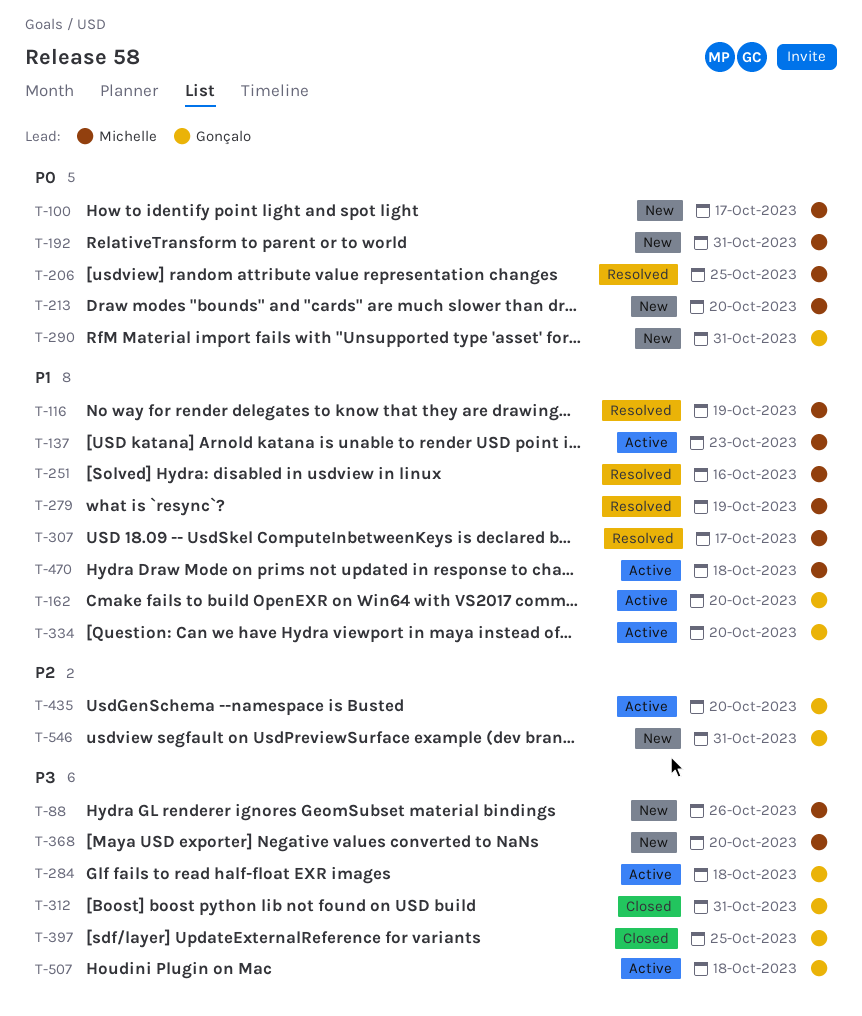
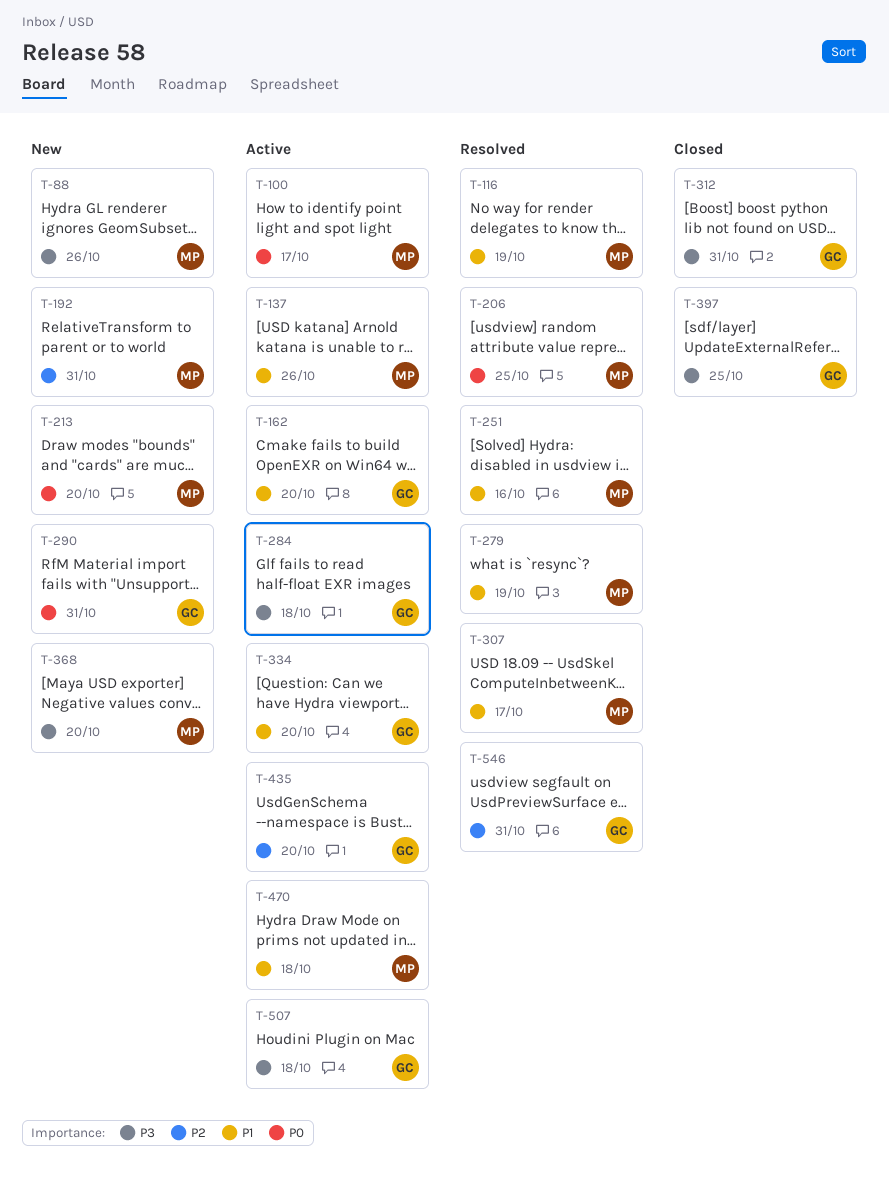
T-100, status: New -> Active
T-137, due: Oct 23 -> Oct 26
T-192, priority: P0 -> P2
T-546, status: New -> Resolved

